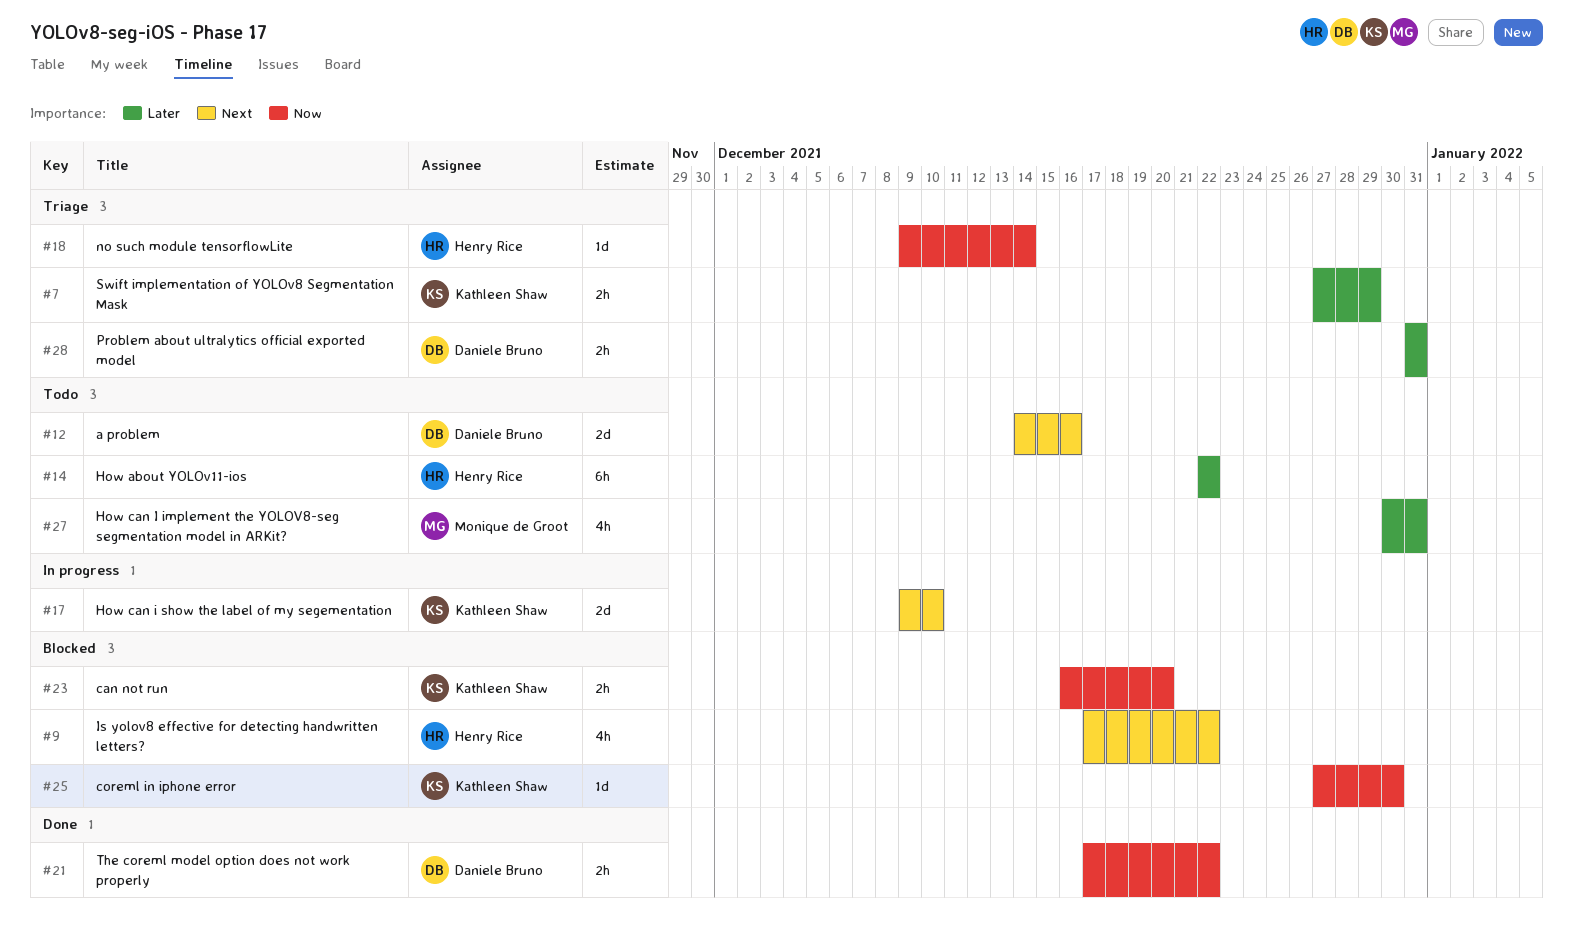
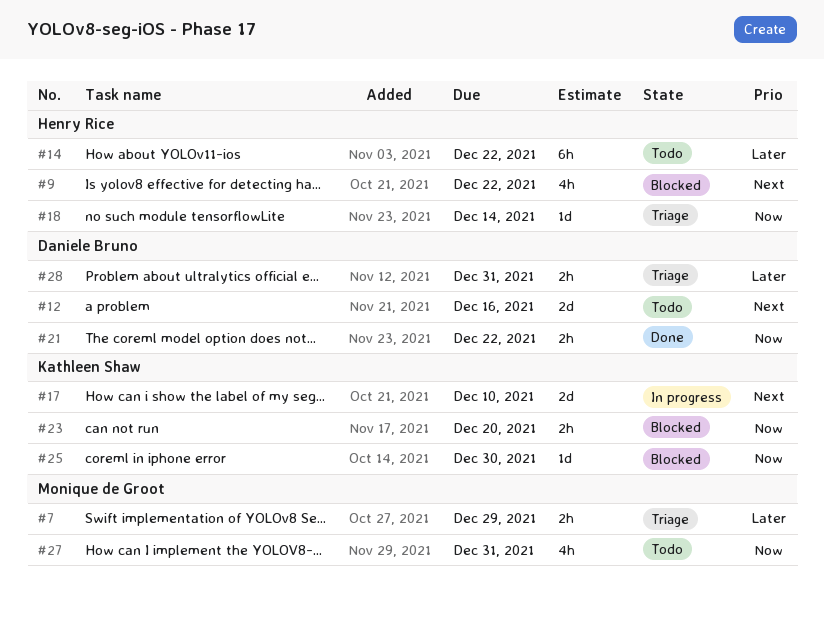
#7, owner: Kathleen Shaw -> Monique de Groot
#27, priority: Later -> Now

